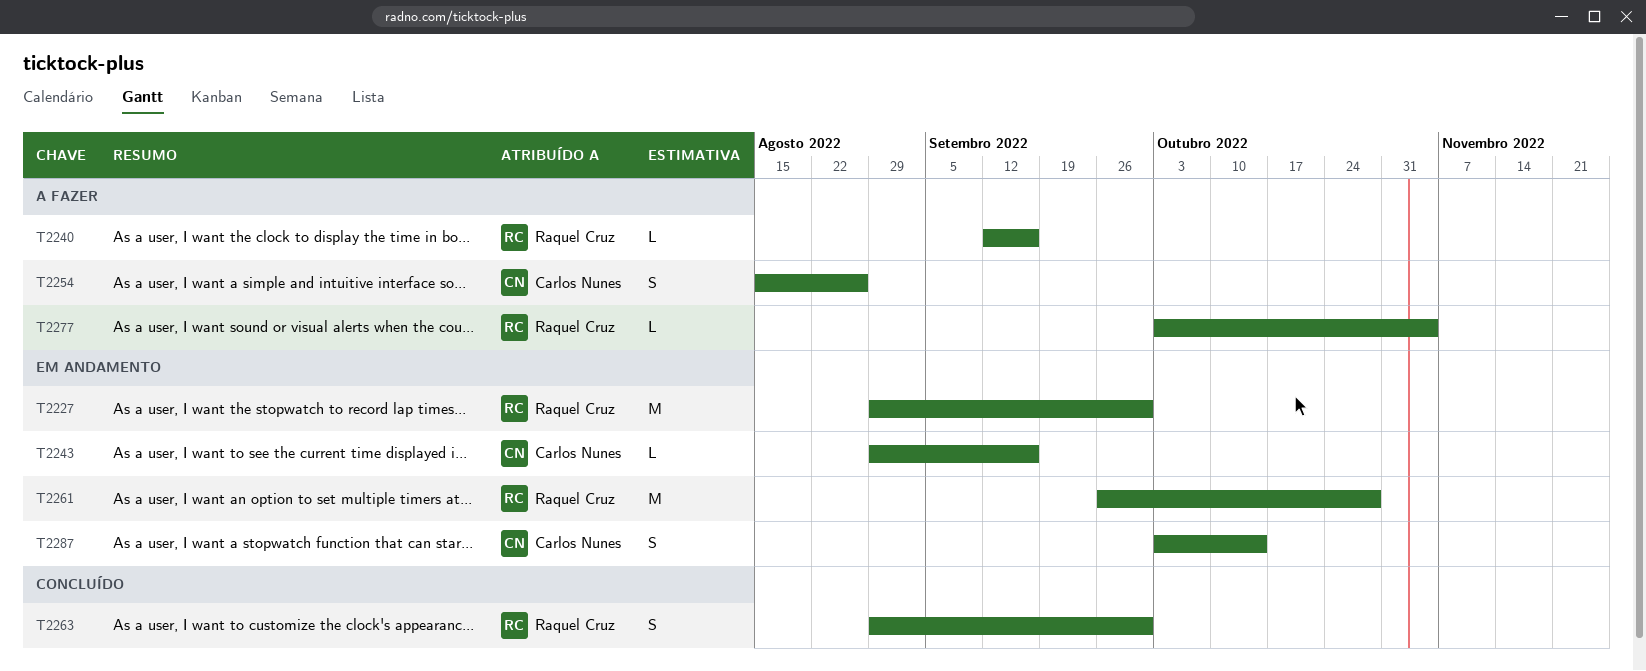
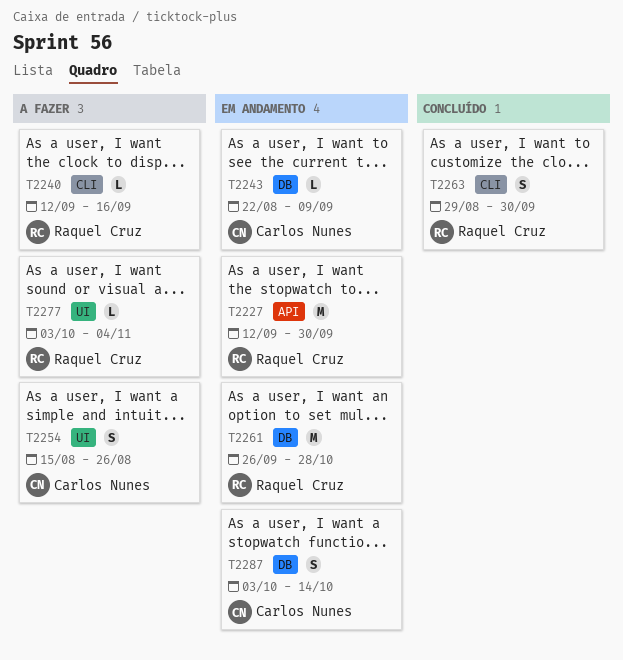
T2227, start: Aug 29 -> Sep 12
T2243, start: Aug 29 -> Aug 22
T2243, due: Sep 16 -> Sep 9

